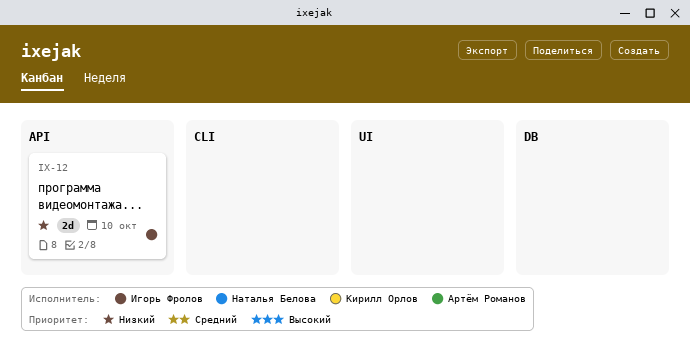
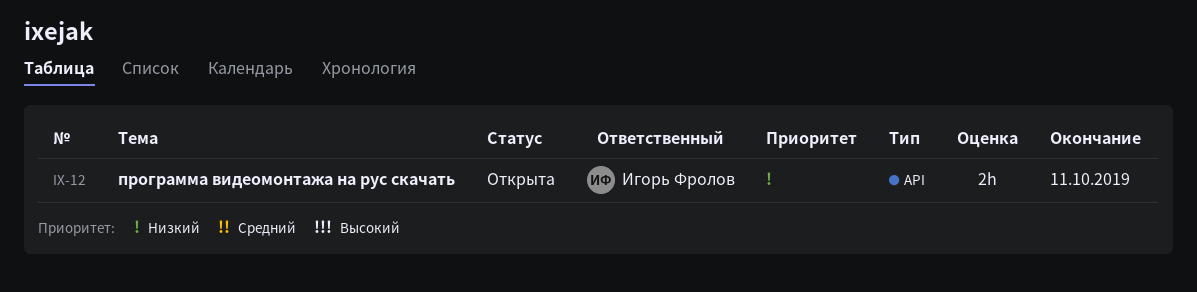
IX-12, estimate: 2d -> 2h
IX-12, due: Oct 10 -> Oct 11

